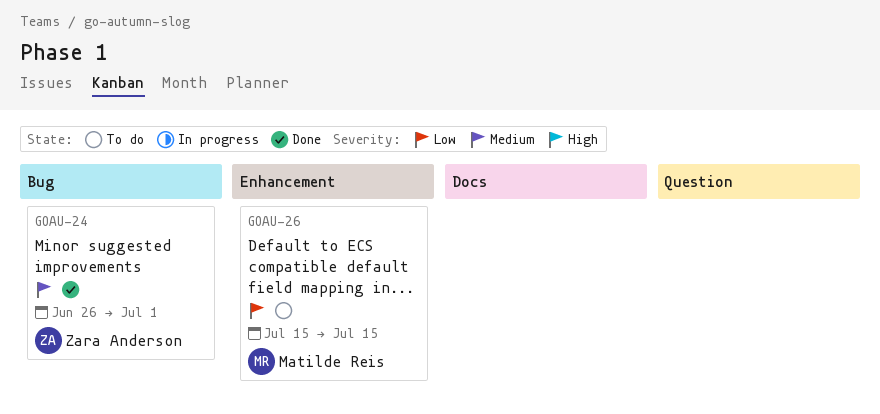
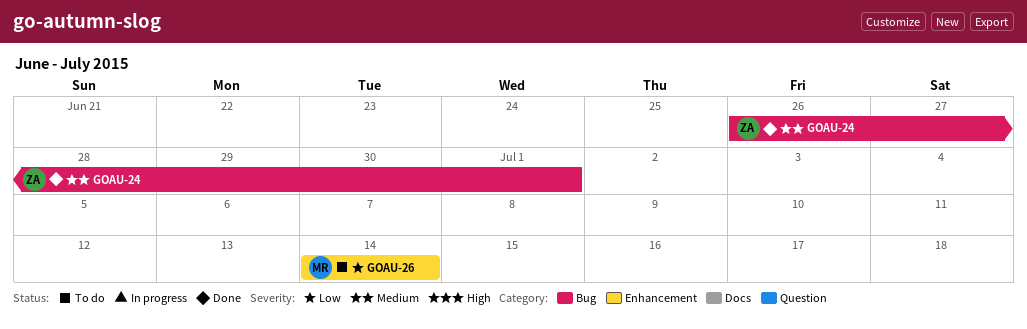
GOAU-26, start: Jul 15 -> Jul 14
GOAU-26, due: Jul 15 -> Jul 14

